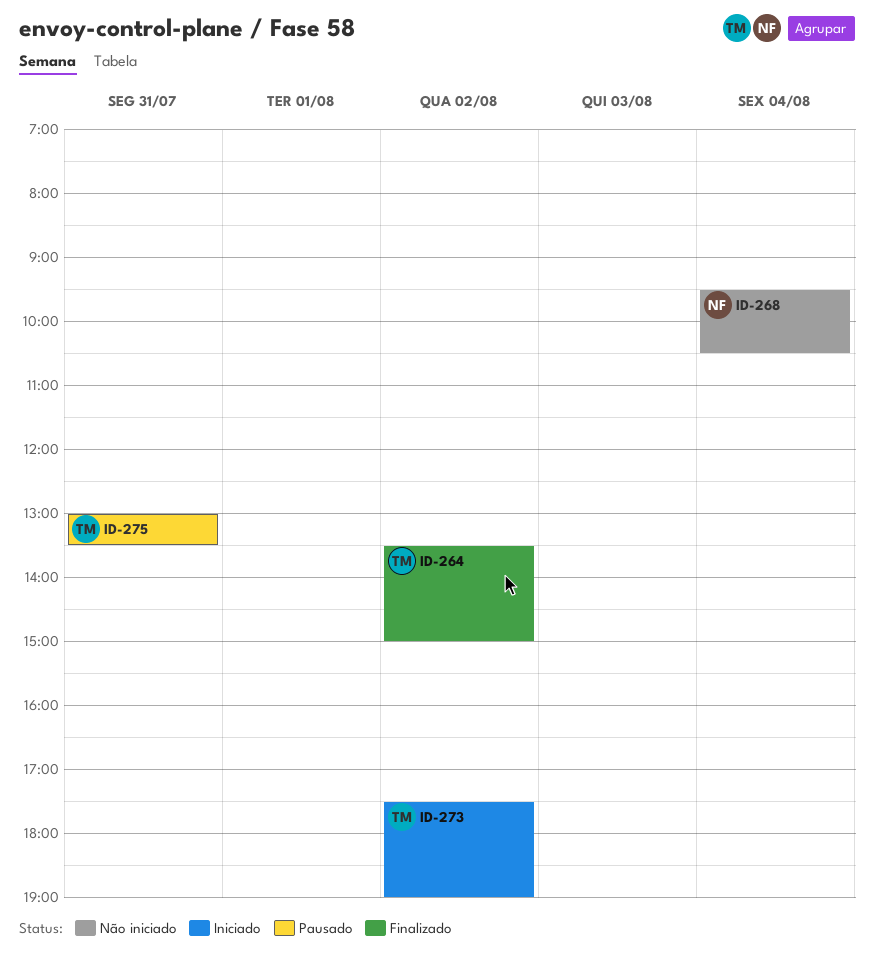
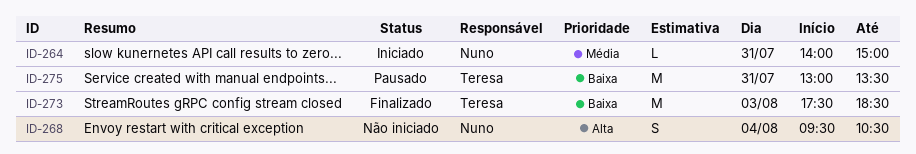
ID-264, status: Finalizado -> Iniciado
ID-264, owner: Teresa -> Nuno
ID-264, day: Aug 2 -> Jul 31
ID-264, begins: 13:30 -> 14:00
ID-273, status: Iniciado -> Finalizado
ID-273, day: Aug 2 -> Aug 3
ID-273, ends: 19:00 -> 18:30

